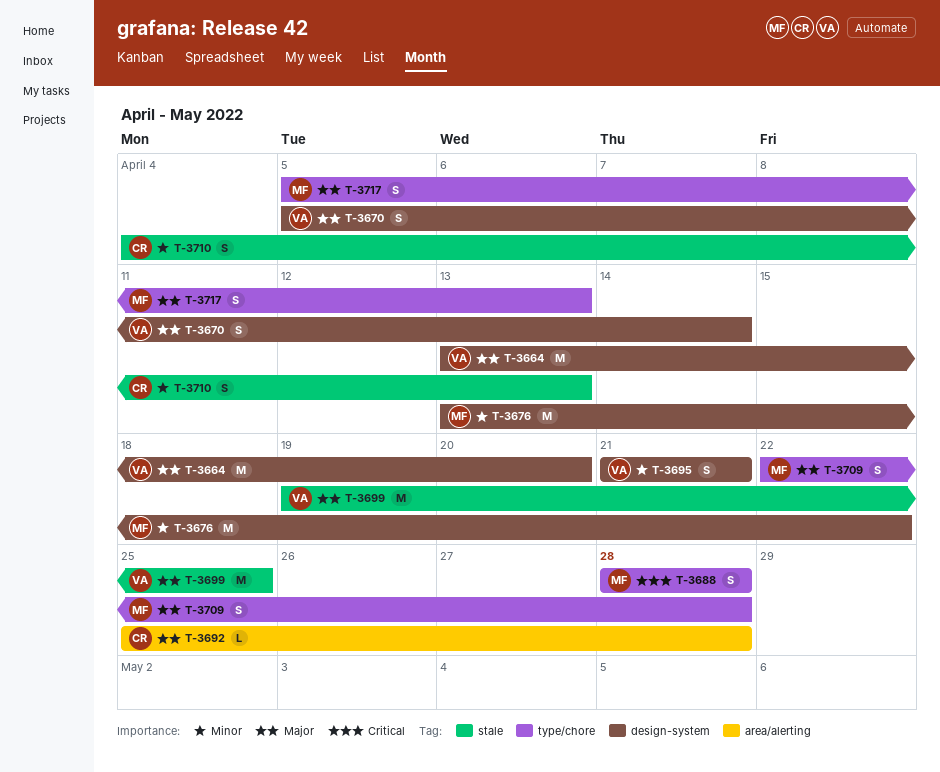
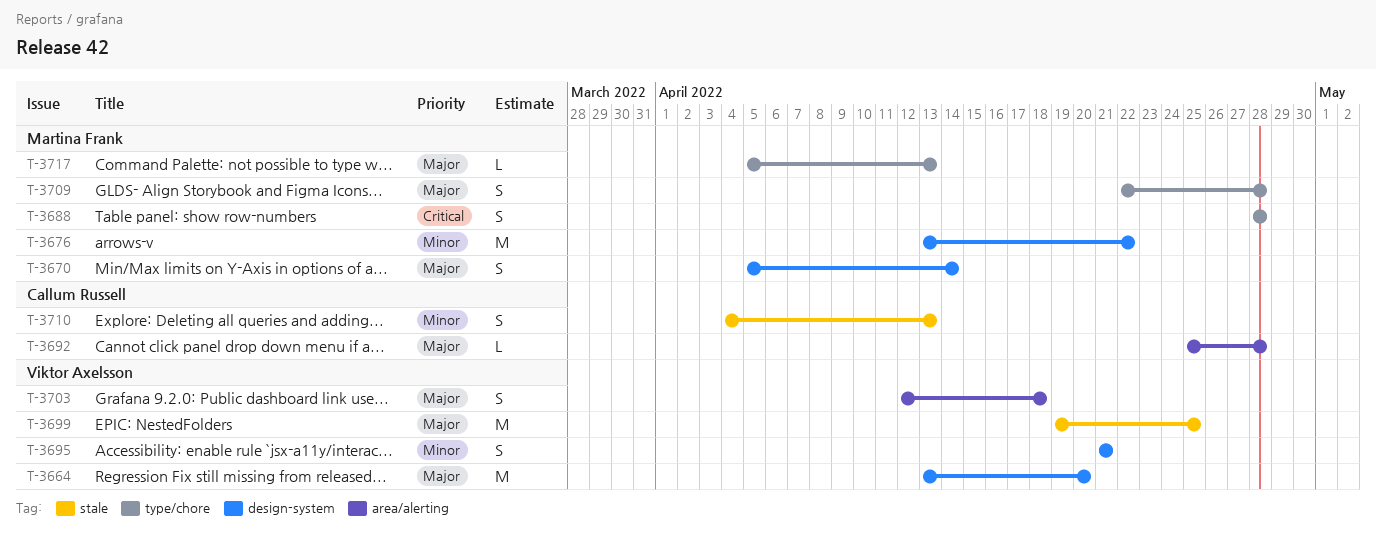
T-3670, owner: Viktor Axelsson -> Martina Frank
T-3703: none -> present
T-3717, estimate: S -> L

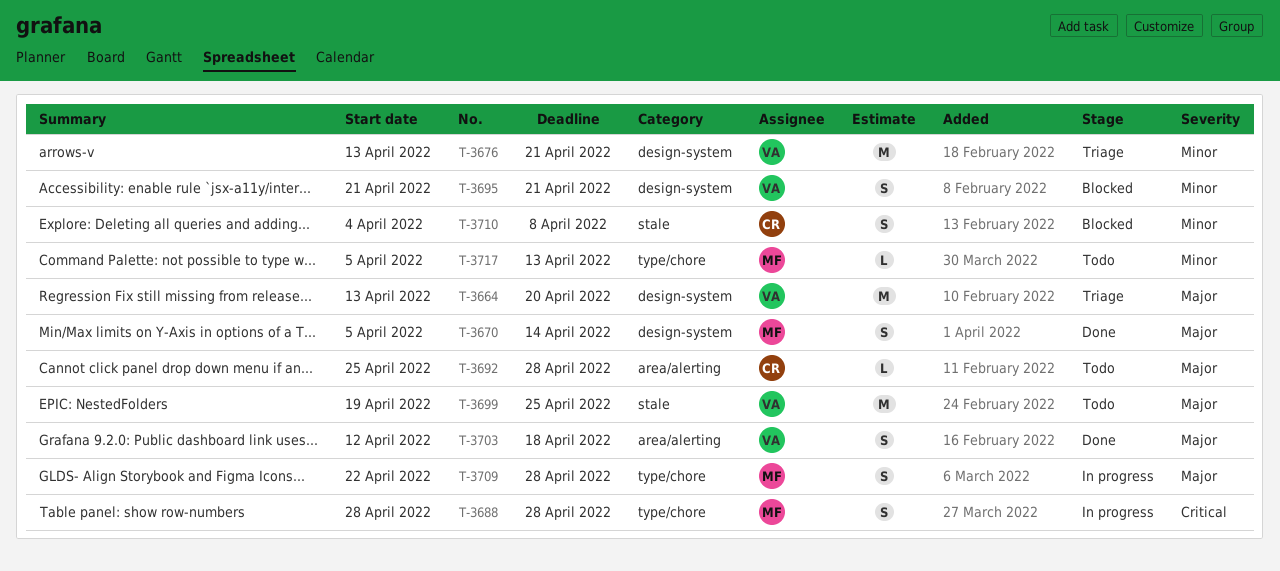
T-3676, owner: Martina Frank -> Viktor Axelsson
T-3676, due: Apr 22 -> Apr 21
T-3710, due: Apr 13 -> Apr 8
T-3717, priority: Major -> Minor

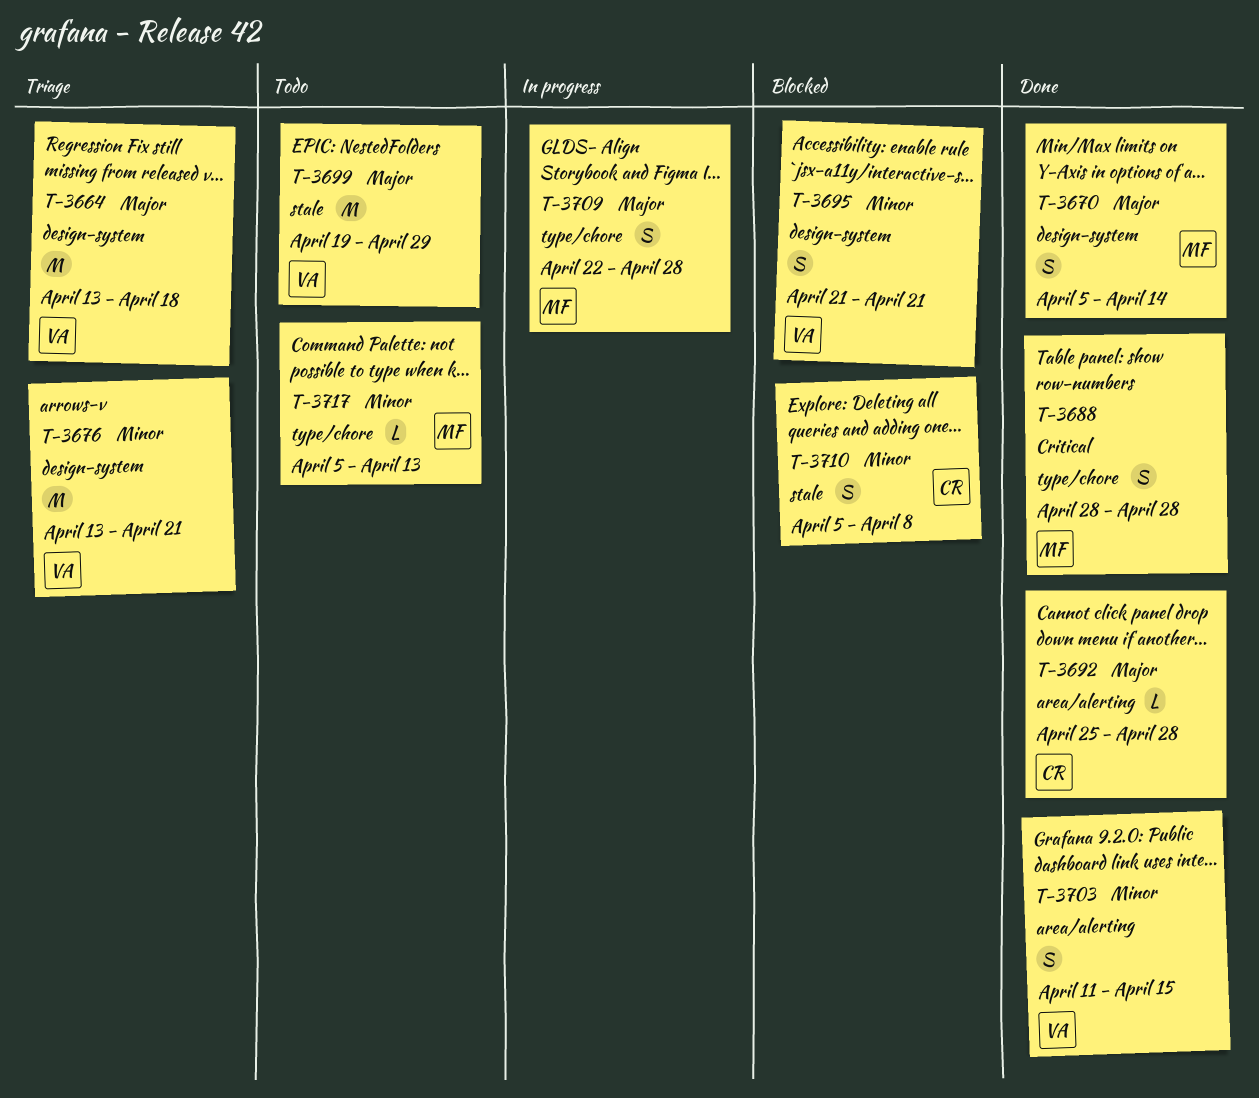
T-3664, due: Apr 20 -> Apr 18
T-3688, status: In progress -> Done
T-3692, status: Todo -> Done
T-3699, due: Apr 25 -> Apr 29
T-3703, priority: Major -> Minor
T-3703, start: Apr 12 -> Apr 11
T-3703, due: Apr 18 -> Apr 15
T-3710, start: Apr 4 -> Apr 5

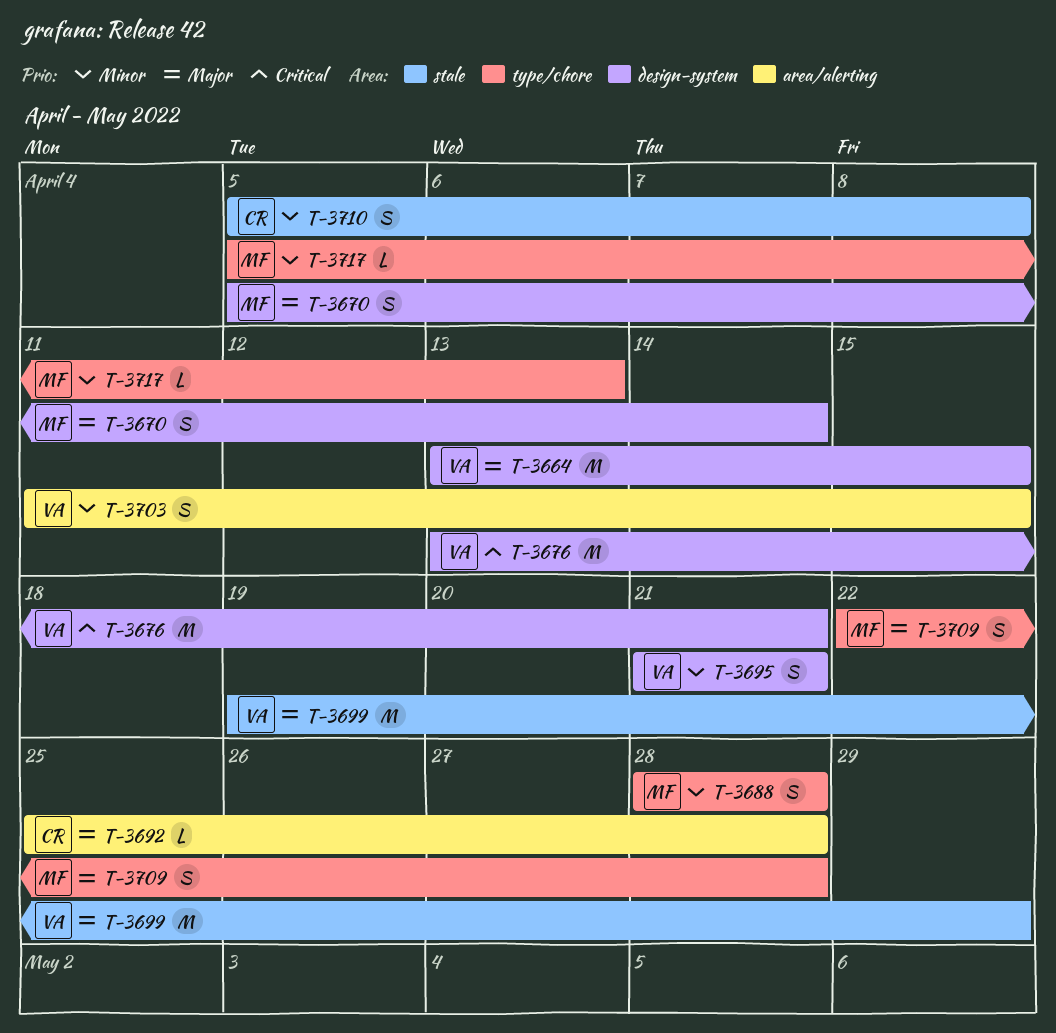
T-3664, due: Apr 18 -> Apr 15
T-3676, priority: Minor -> Critical
T-3688, priority: Critical -> Minor

